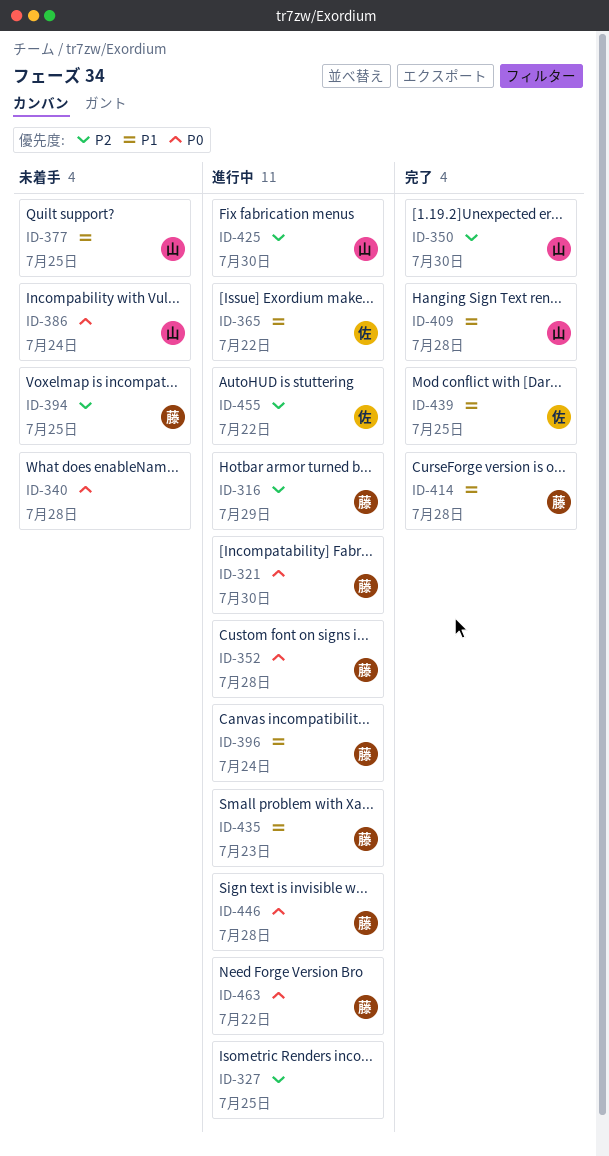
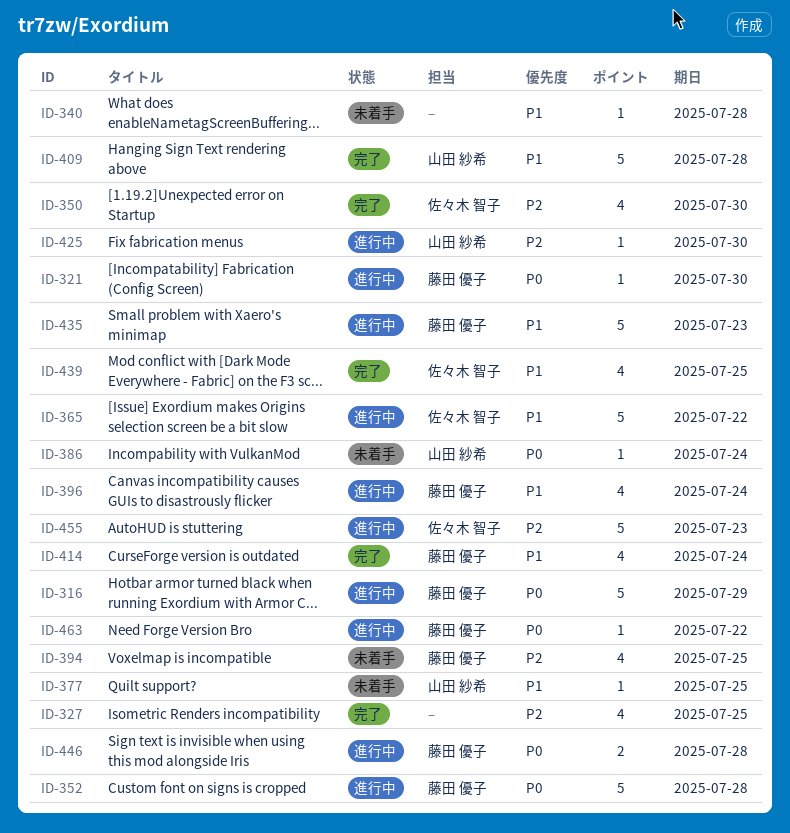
ID-316, priority: P2 -> P0
ID-327, status: 進行中 -> 完了
ID-340, priority: P0 -> P1
ID-350, owner: 山田 紗希 -> 佐々木 智子
ID-414, due: Jul 28 -> Jul 24
ID-455, due: Jul 22 -> Jul 23

